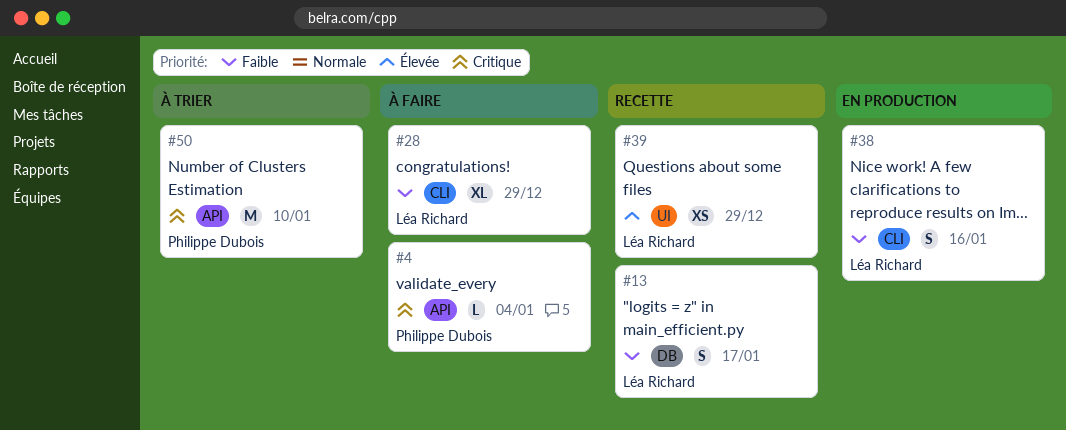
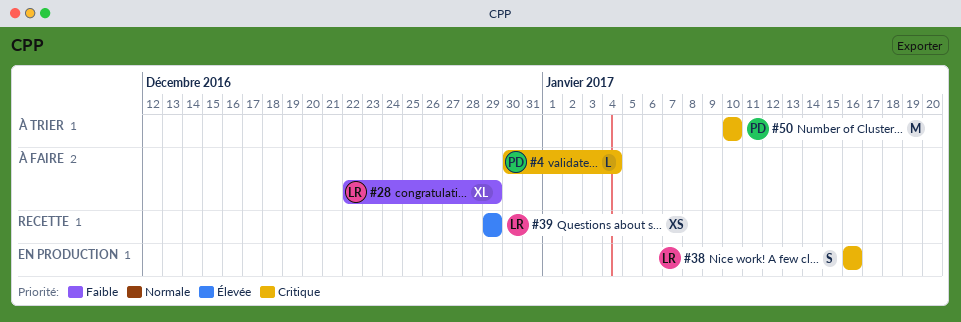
#13: present -> none
#38, priority: Faible -> Critique

